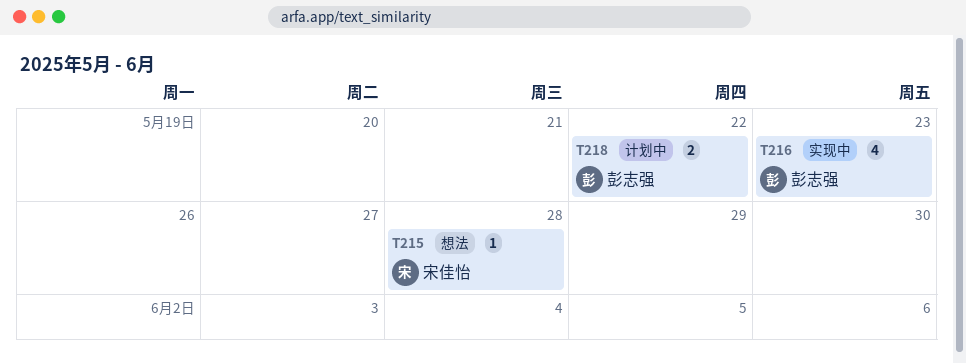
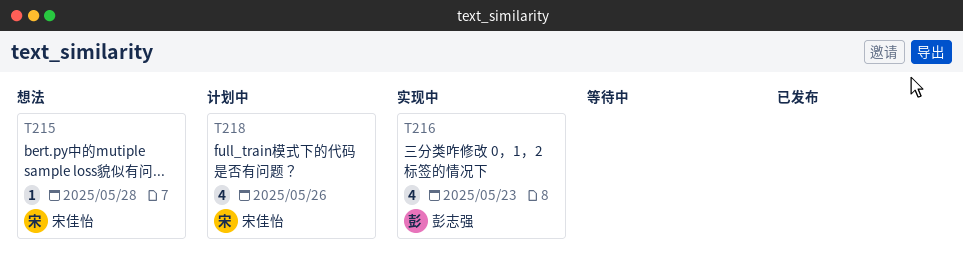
T218, owner: 彭志强 -> 宋佳怡
T218, estimate: 2 -> 4
T218, due: May 22 -> May 26

